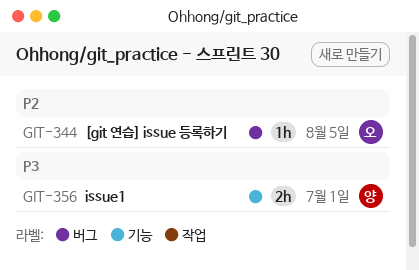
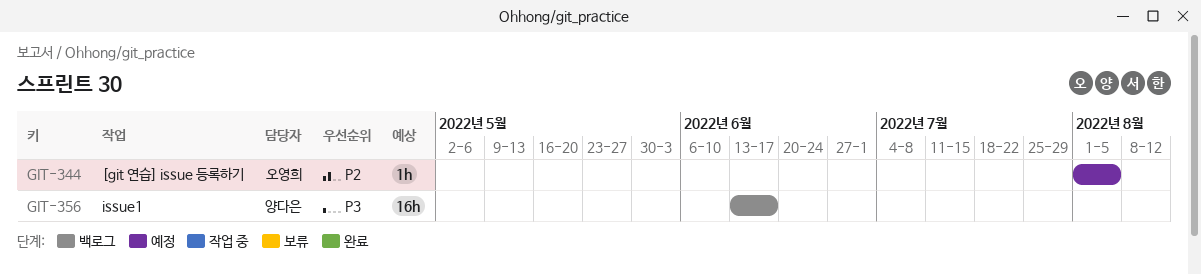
GIT-356, estimate: 2h -> 16h
GIT-356, due: Jul 1 -> Jun 17

